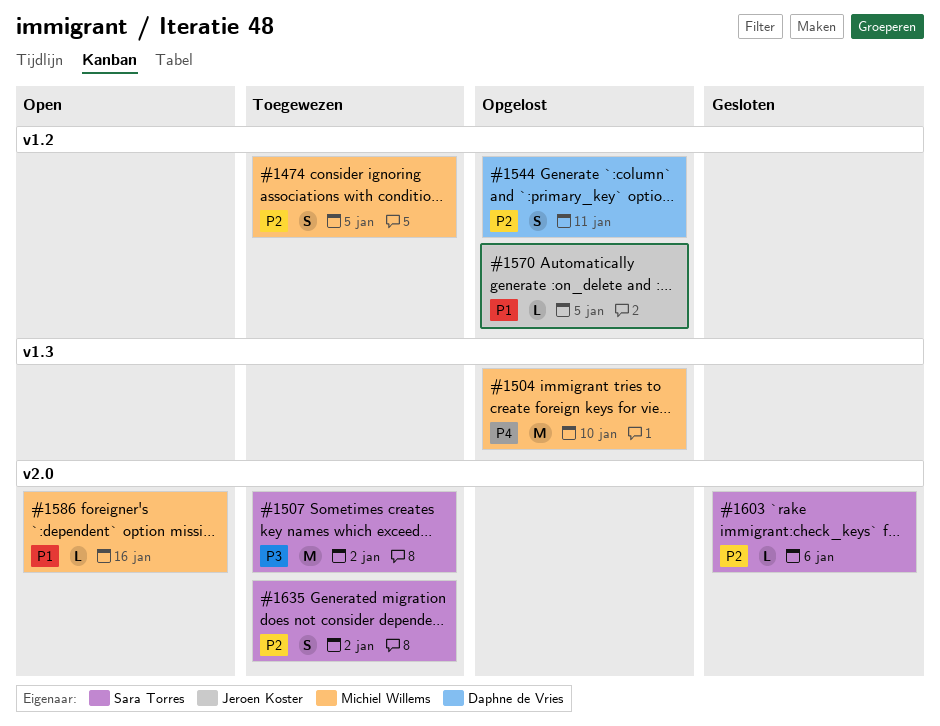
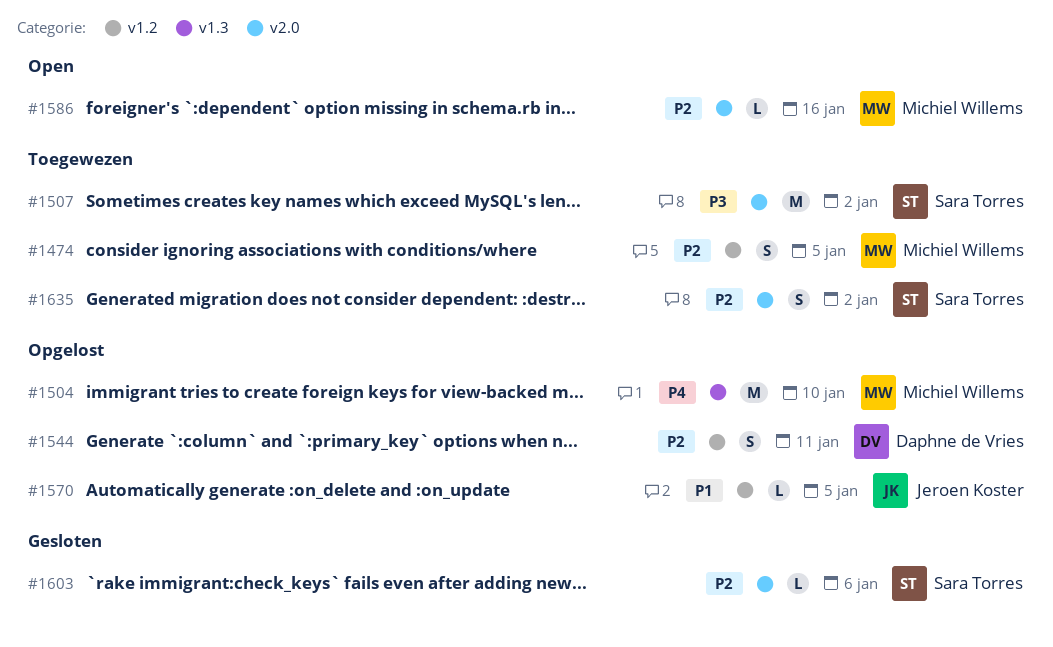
#1586, priority: P1 -> P2

